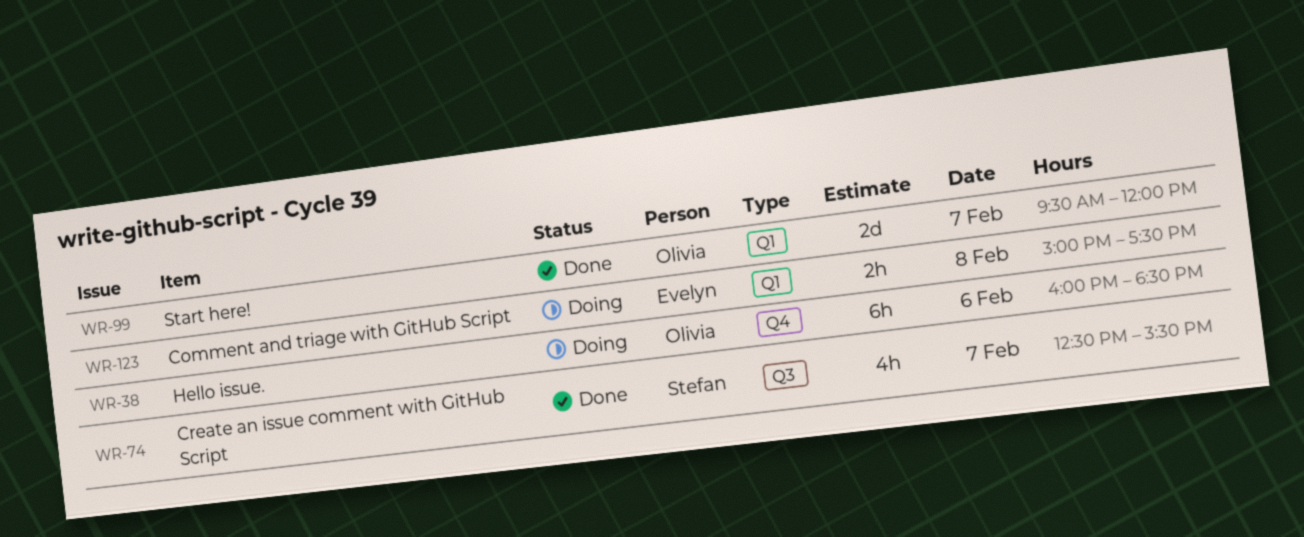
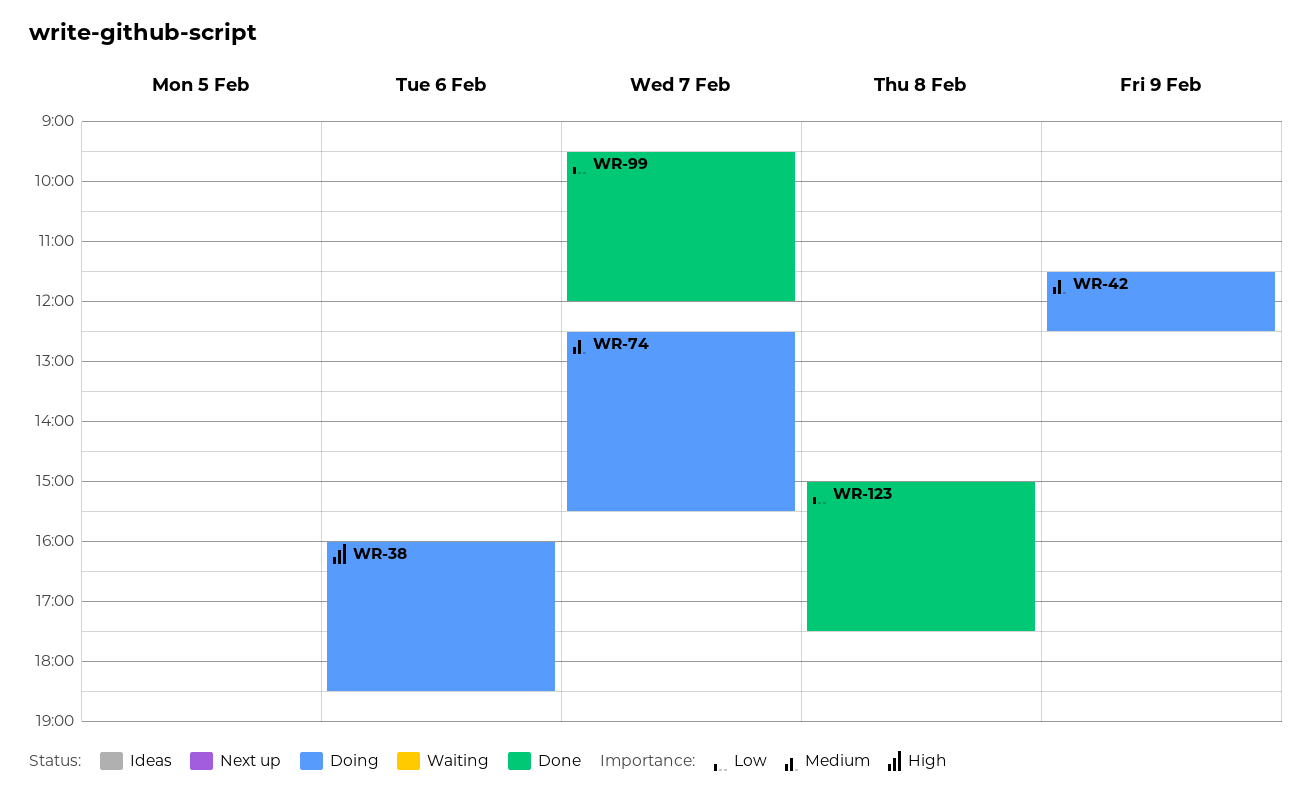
WR-42: none -> present
WR-74, status: Done -> Doing
WR-123, status: Doing -> Done

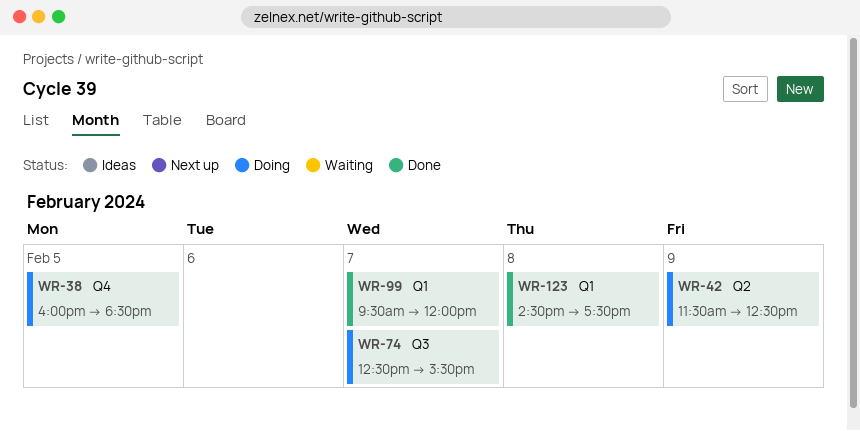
WR-38, day: Feb 6 -> Feb 5
WR-123, begins: 15:00 -> 14:30

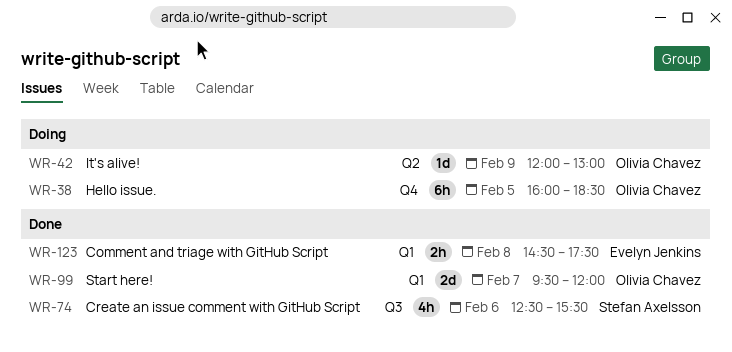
WR-42, begins: 11:30 -> 12:00
WR-42, ends: 12:30 -> 13:00
WR-74, status: Doing -> Done
WR-74, day: Feb 7 -> Feb 6

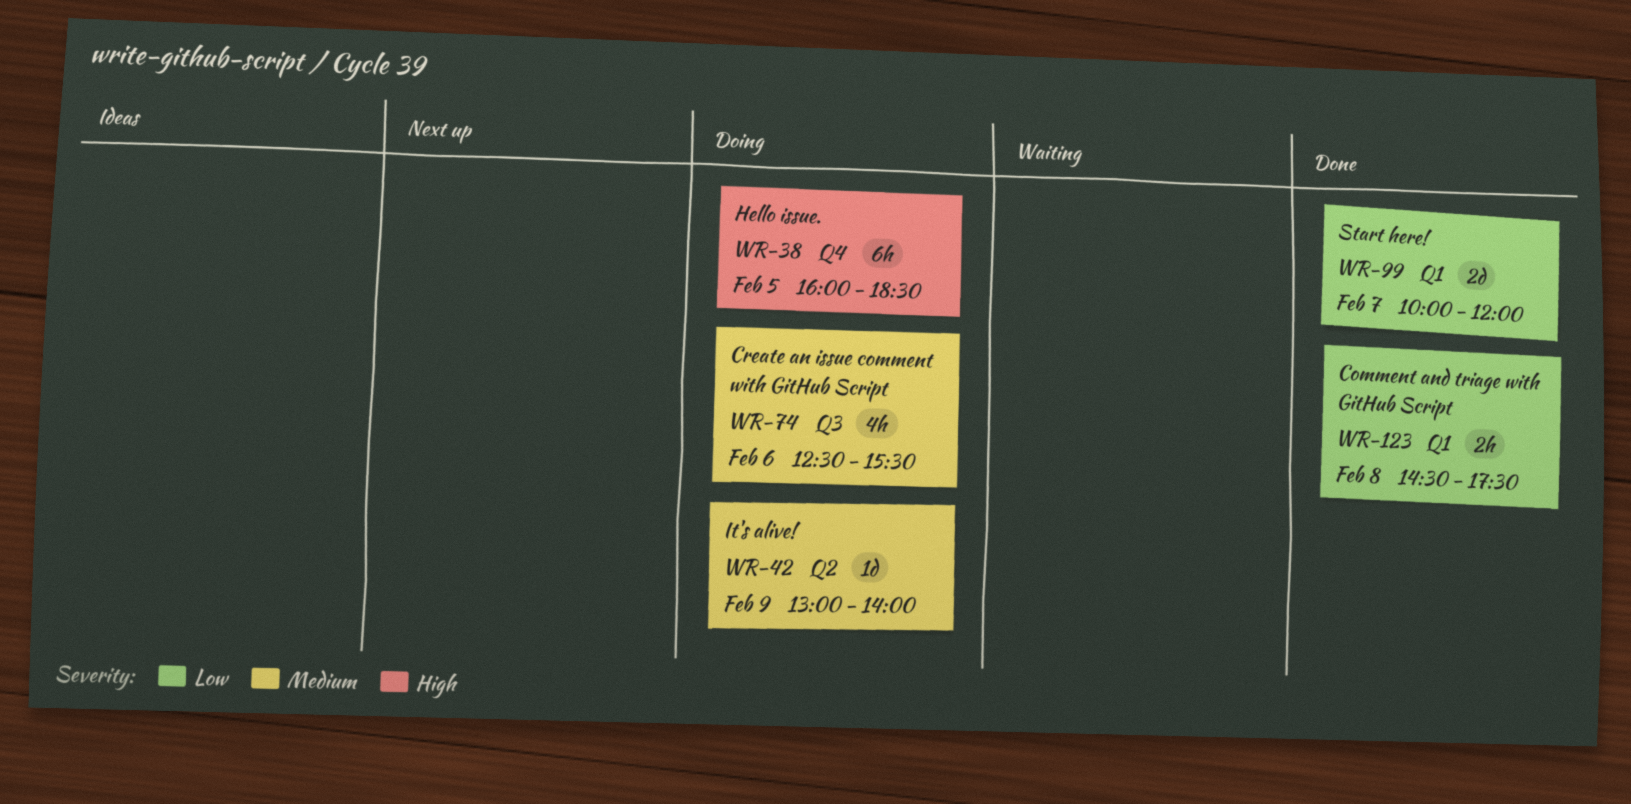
WR-42, begins: 12:00 -> 13:00
WR-42, ends: 13:00 -> 14:00
WR-74, status: Done -> Doing
WR-99, begins: 09:30 -> 10:00

